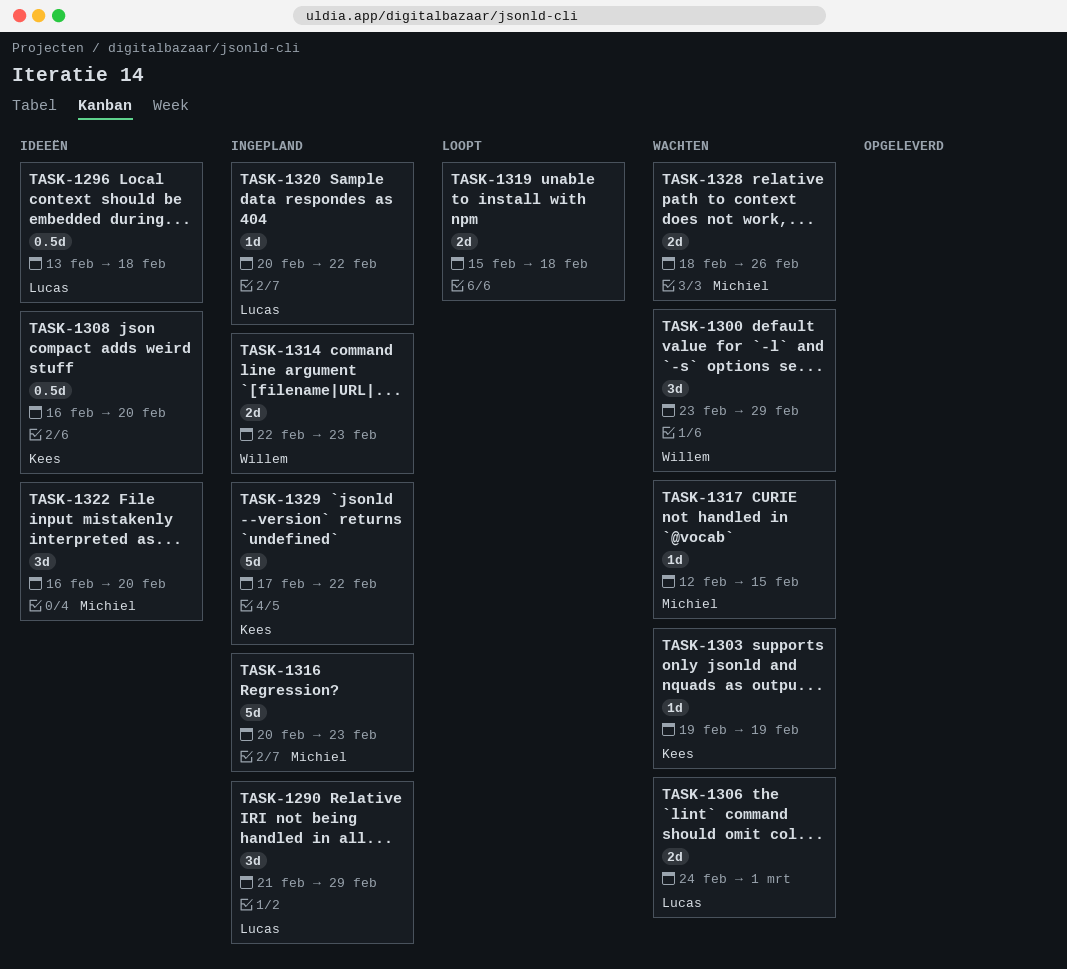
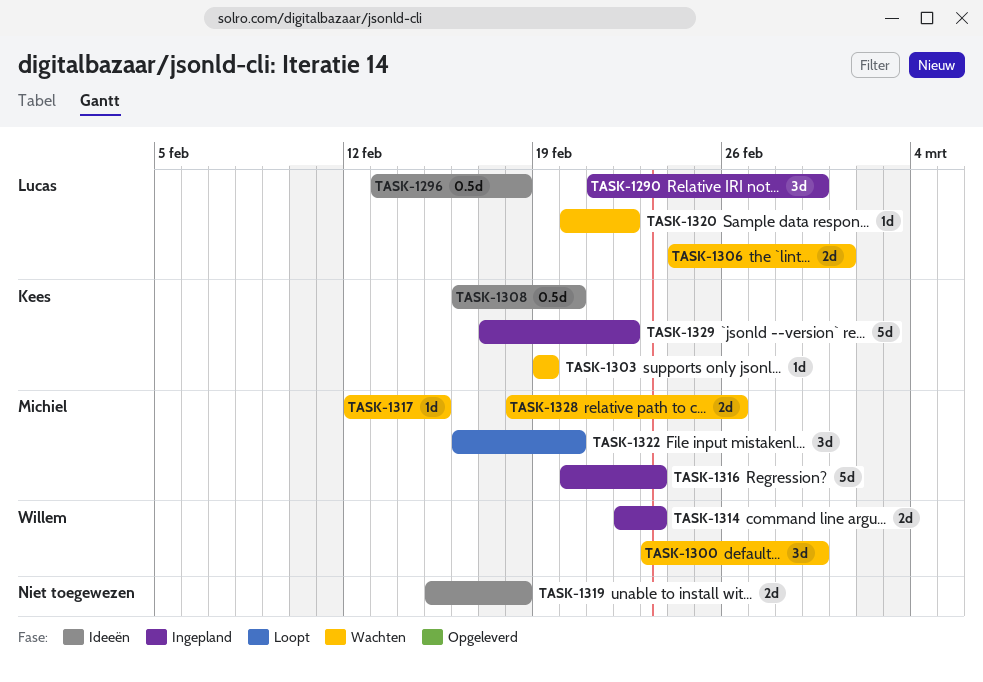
TASK-1319, status: Loopt -> Ideeën
TASK-1320, status: Ingepland -> Wachten
TASK-1322, status: Ideeën -> Loopt

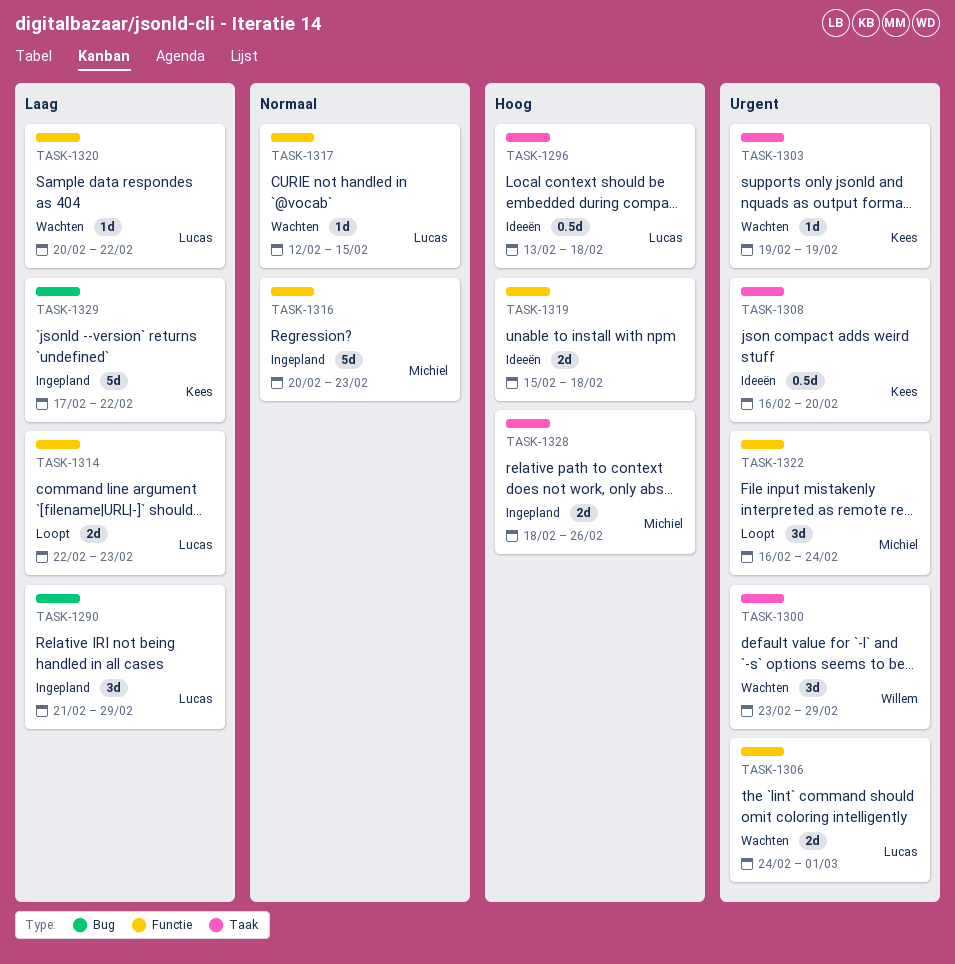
TASK-1314, status: Ingepland -> Loopt
TASK-1314, owner: Willem -> Lucas
TASK-1317, owner: Michiel -> Lucas
TASK-1322, due: Feb 20 -> Feb 24
TASK-1328, status: Wachten -> Ingepland

